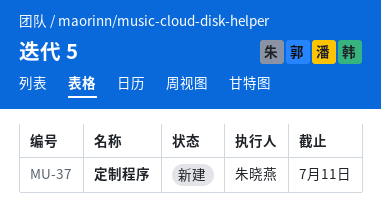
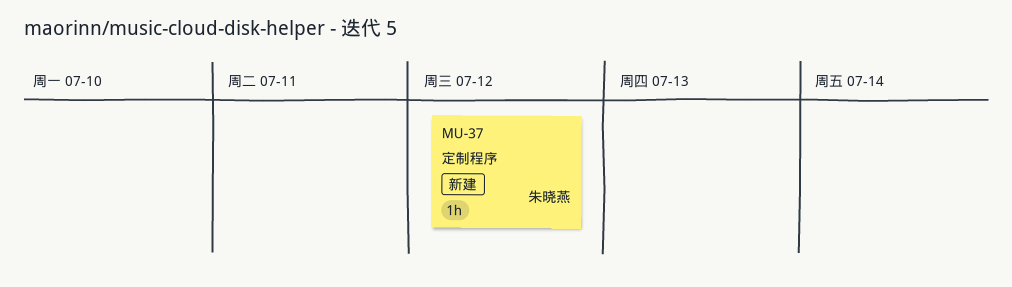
MU-37, due: Jul 11 -> Jul 12

